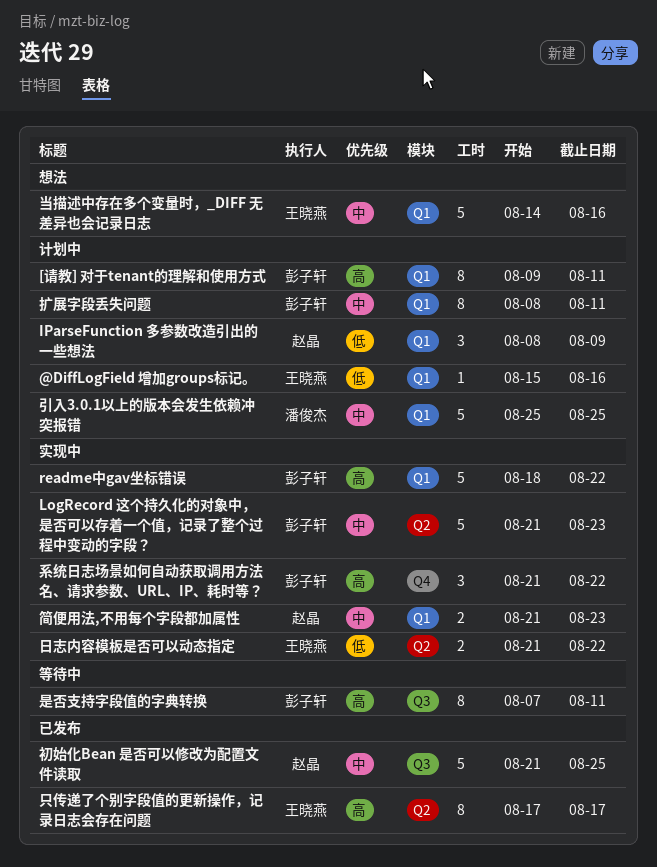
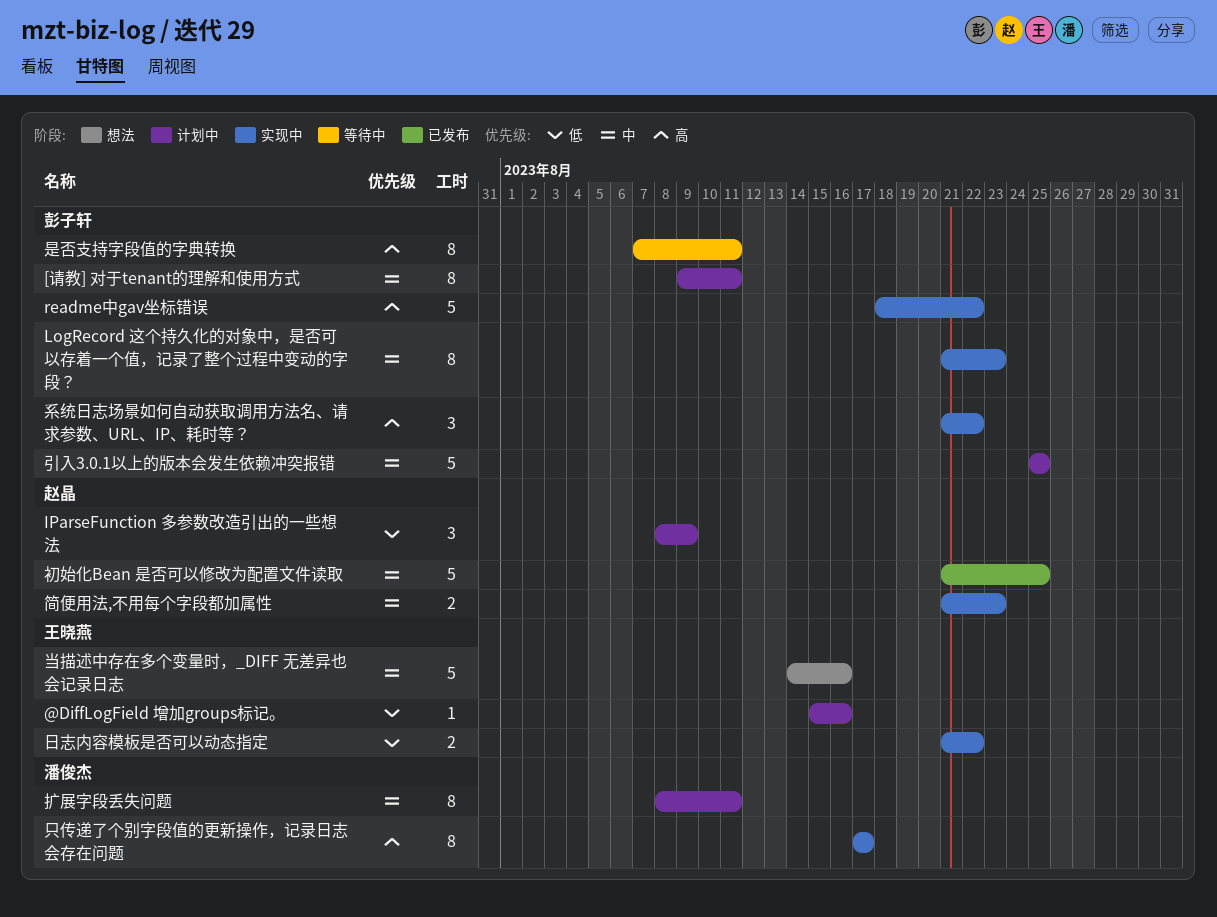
[请教] 对于tenant的理解和使用方式, priority: 高 -> 中
LogRecord 这个持久化的对象中，是否可以存着一个值，记录了整个过程中变动的字段？, estimate: 5 -> 8
只传递了个别字段值的更新操作，记录日志会存在问题, status: 已发布 -> 实现中
只传递了个别字段值的更新操作，记录日志会存在问题, owner: 王晓燕 -> 潘俊杰
引入3.0.1以上的版本会发生依赖冲突报错, owner: 潘俊杰 -> 彭子轩
扩展字段丢失问题, owner: 彭子轩 -> 潘俊杰

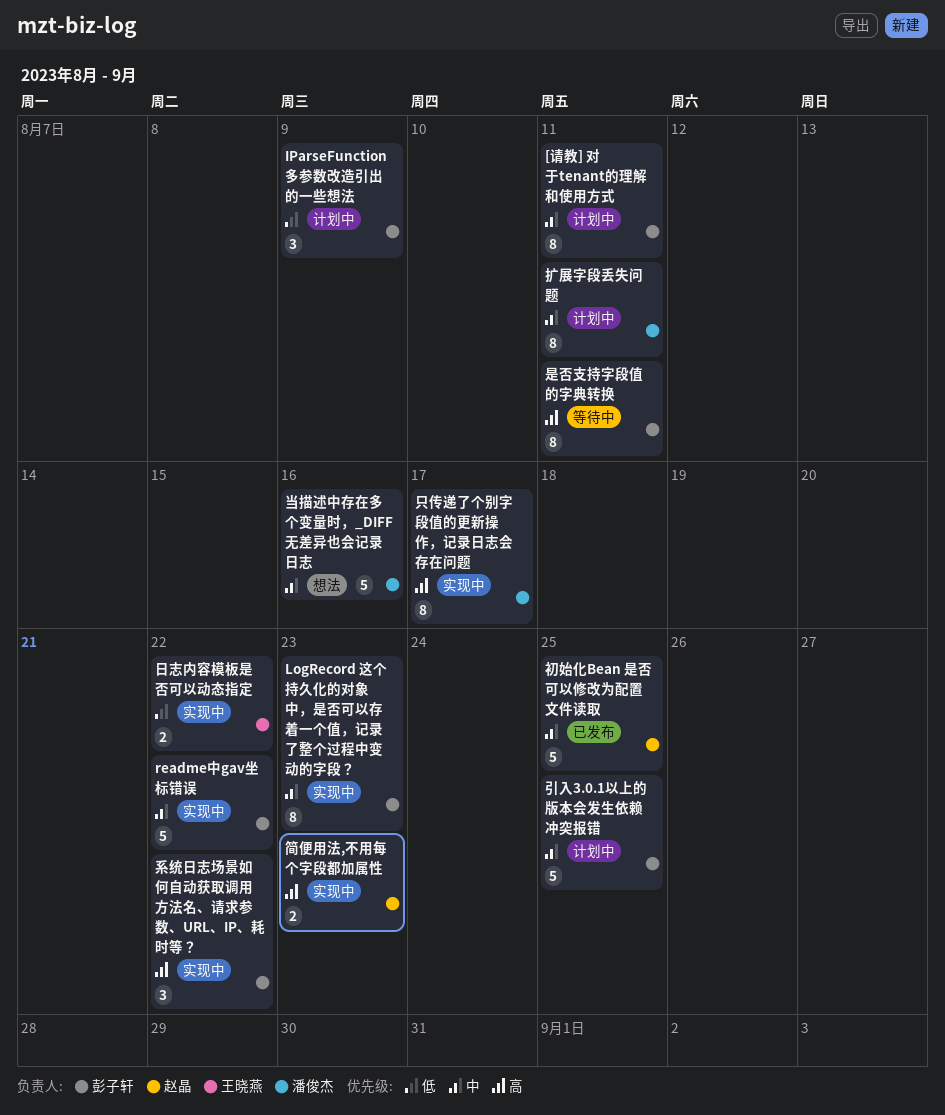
@DiffLogField 增加groups标记。: present -> none
IParseFunction 多参数改造引出的一些想法, owner: 赵晶 -> 彭子轩
readme中gav坐标错误, priority: 高 -> 中
当描述中存在多个变量时，_DIFF 无差异也会记录日志, owner: 王晓燕 -> 潘俊杰
简便用法,不用每个字段都加属性, priority: 中 -> 高

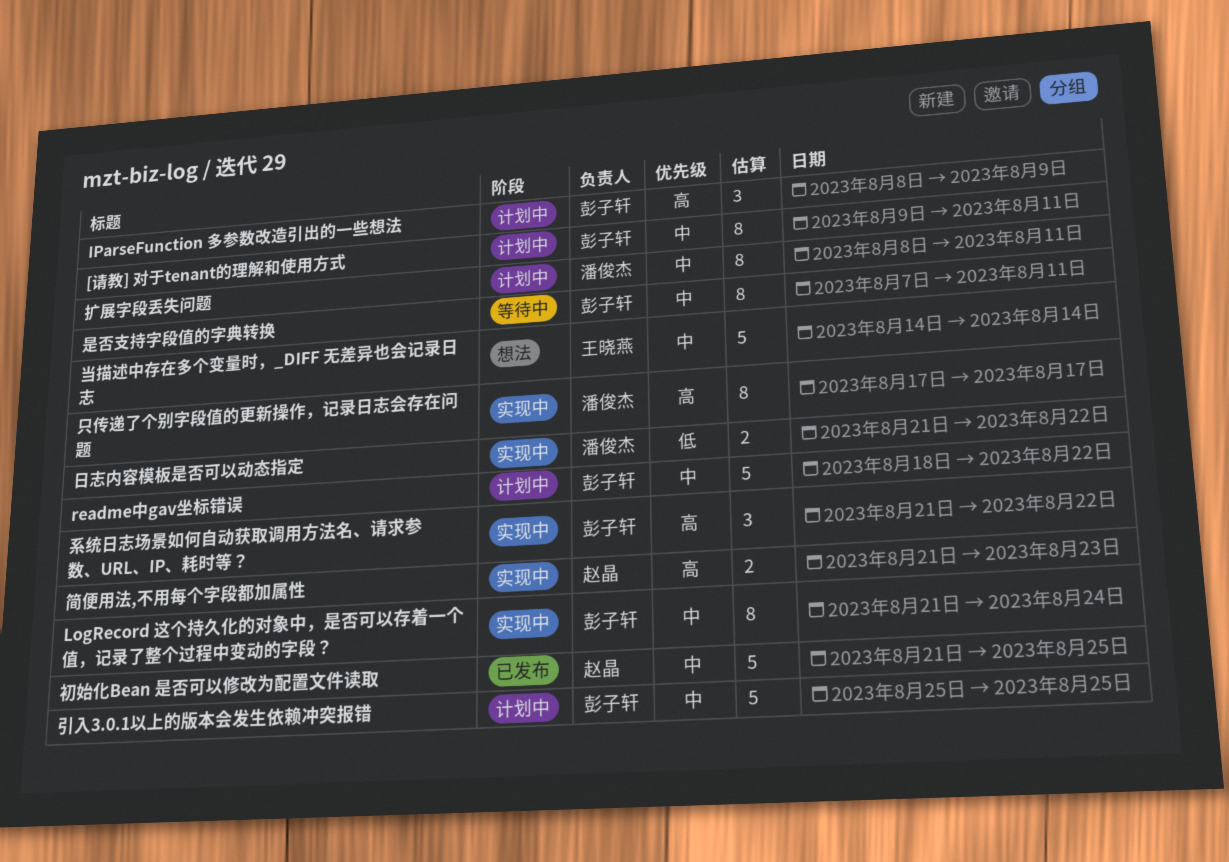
IParseFunction 多参数改造引出的一些想法, priority: 低 -> 高
LogRecord 这个持久化的对象中，是否可以存着一个值，记录了整个过程中变动的字段？, due: Aug 23 -> Aug 24
readme中gav坐标错误, status: 实现中 -> 计划中
当描述中存在多个变量时，_DIFF 无差异也会记录日志, owner: 潘俊杰 -> 王晓燕
当描述中存在多个变量时，_DIFF 无差异也会记录日志, due: Aug 16 -> Aug 14
日志内容模板是否可以动态指定, owner: 王晓燕 -> 潘俊杰
是否支持字段值的字典转换, priority: 高 -> 中

